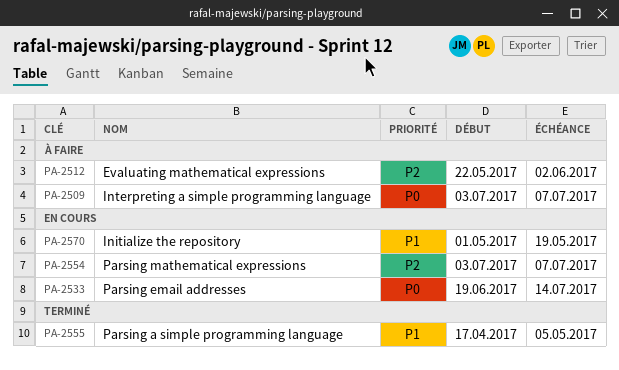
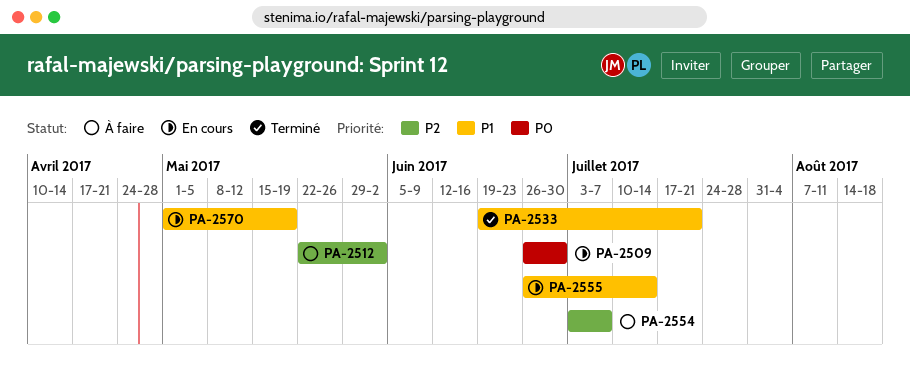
PA-2509, status: À faire -> En cours
PA-2509, start: Jul 3 -> Jun 26
PA-2509, due: Jul 7 -> Jun 30
PA-2533, status: En cours -> Terminé
PA-2533, priority: P0 -> P1
PA-2533, due: Jul 14 -> Jul 21
PA-2554, status: En cours -> À faire
PA-2555, status: Terminé -> En cours
PA-2555, start: Apr 17 -> Jun 26
PA-2555, due: May 5 -> Jul 14

